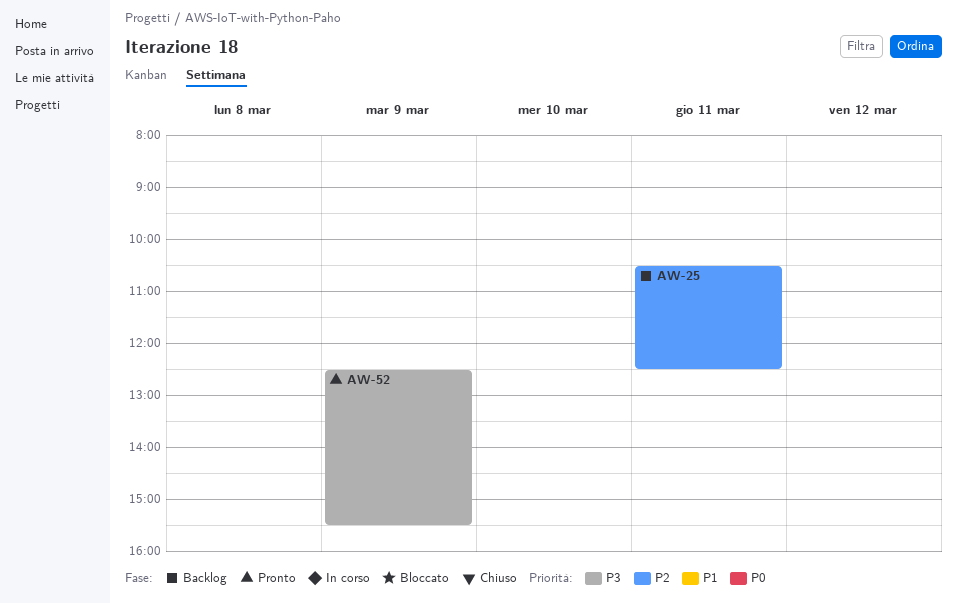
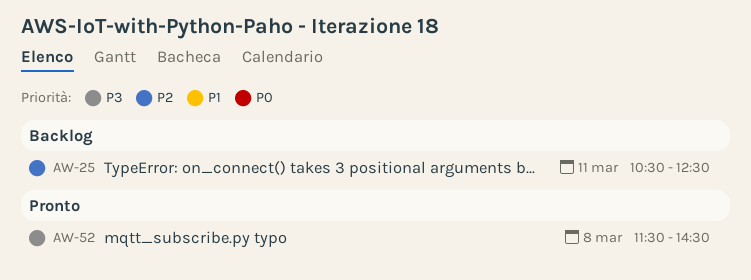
AW-52, day: Mar 9 -> Mar 8
AW-52, begins: 12:30 -> 11:30
AW-52, ends: 15:30 -> 14:30

